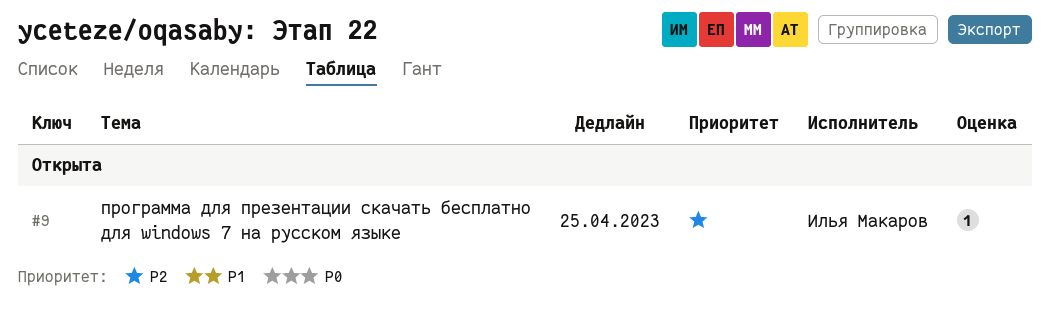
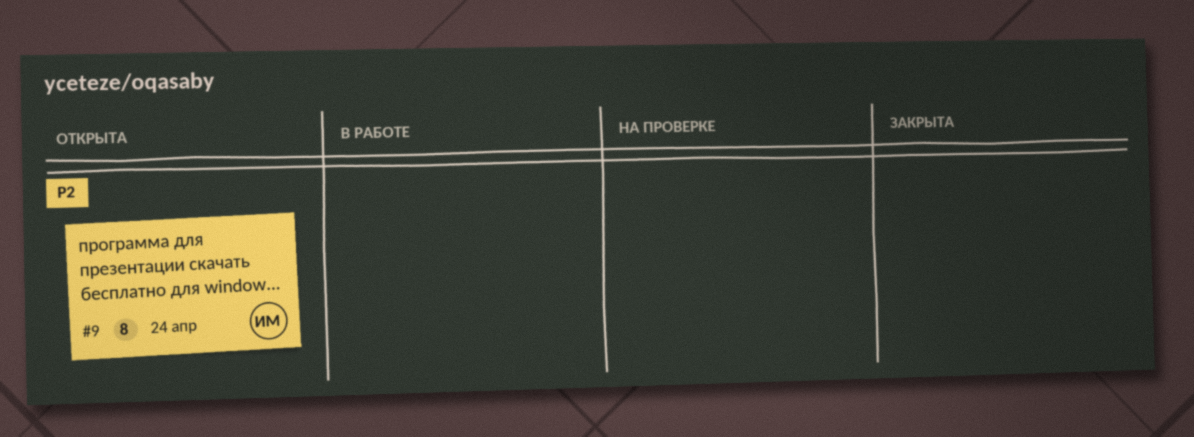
#9, estimate: 1 -> 8
#9, due: Apr 25 -> Apr 24

